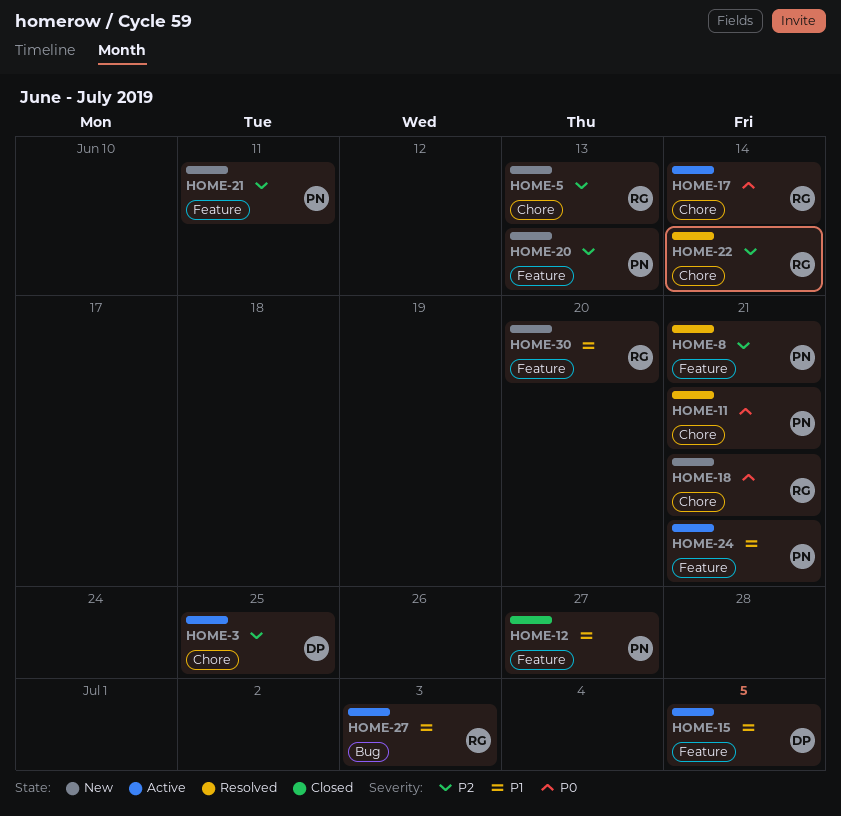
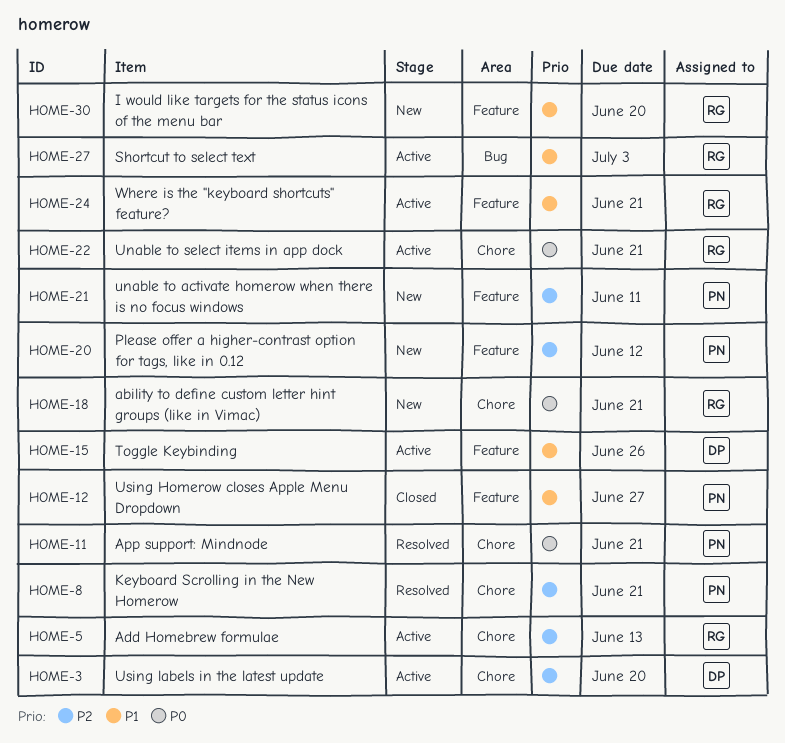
HOME-3, due: Jun 25 -> Jun 20
HOME-5, status: New -> Active
HOME-8, label: Feature -> Chore
HOME-15, due: Jul 5 -> Jun 26
HOME-17: present -> none
HOME-20, due: Jun 13 -> Jun 12
HOME-22, status: Resolved -> Active
HOME-22, priority: P2 -> P0
HOME-22, due: Jun 14 -> Jun 21
HOME-24, owner: PN -> RG

